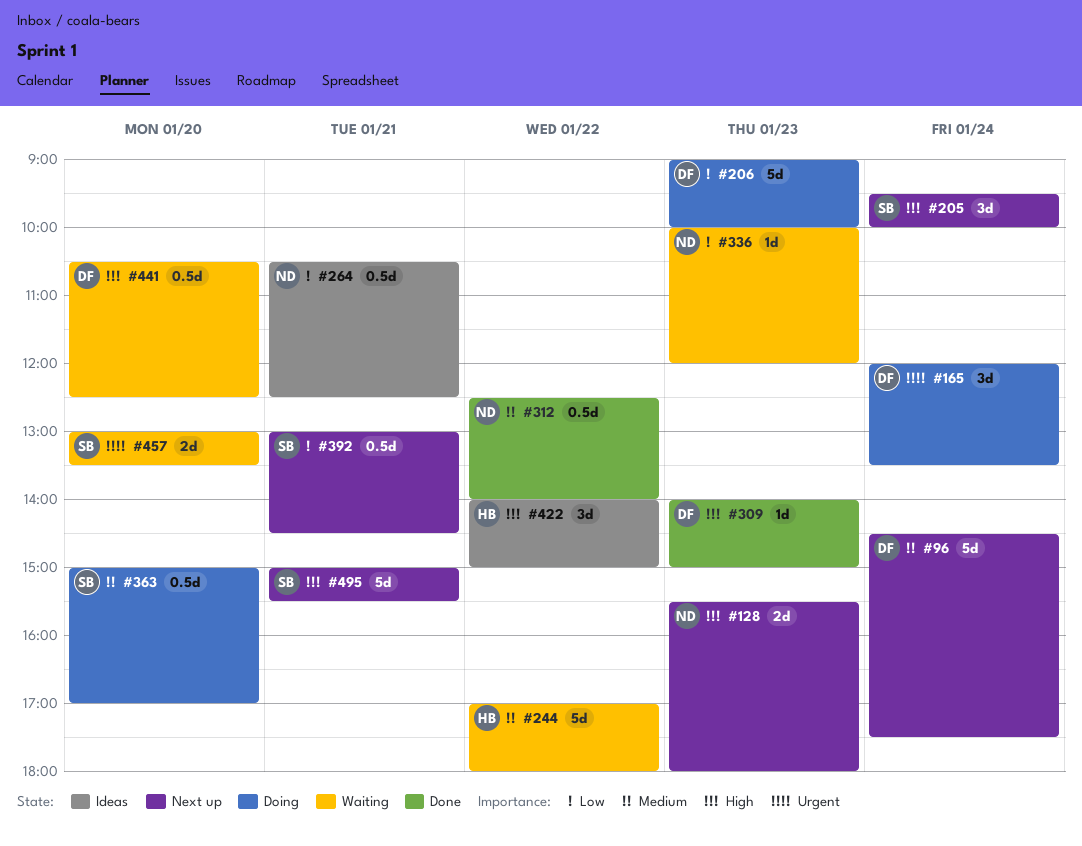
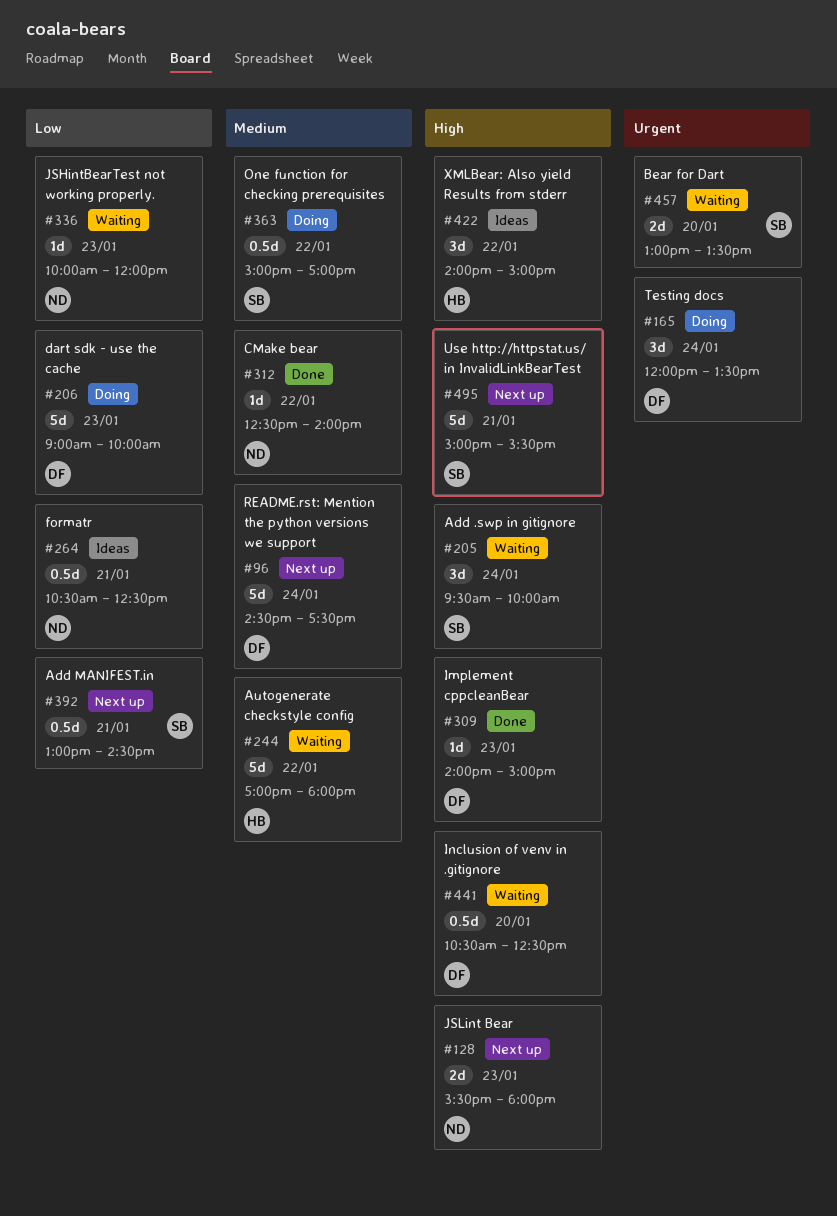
#205, status: Next up -> Waiting
#312, estimate: 0.5d -> 1d
#363, day: Jan 20 -> Jan 22

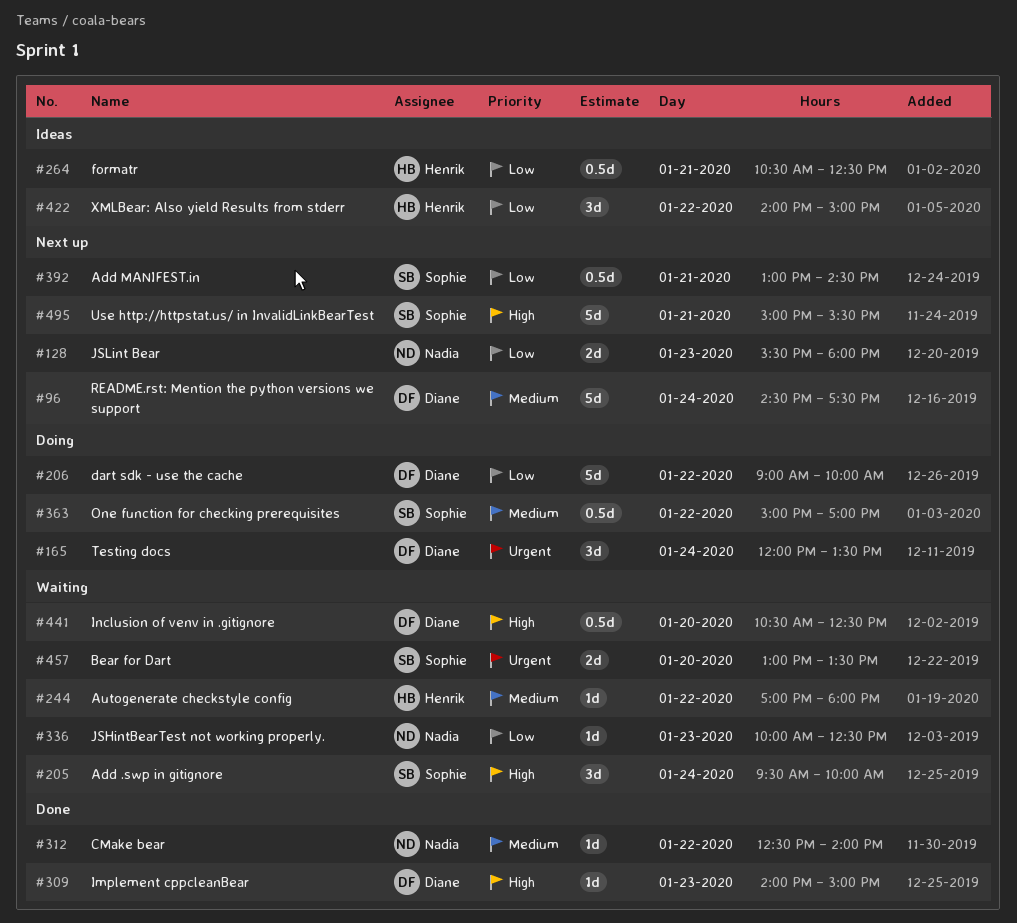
#128, priority: High -> Low
#206, day: Jan 23 -> Jan 22
#244, estimate: 5d -> 1d
#264, owner: Nadia -> Henrik
#336, ends: 12:00 -> 12:30
#422, priority: High -> Low

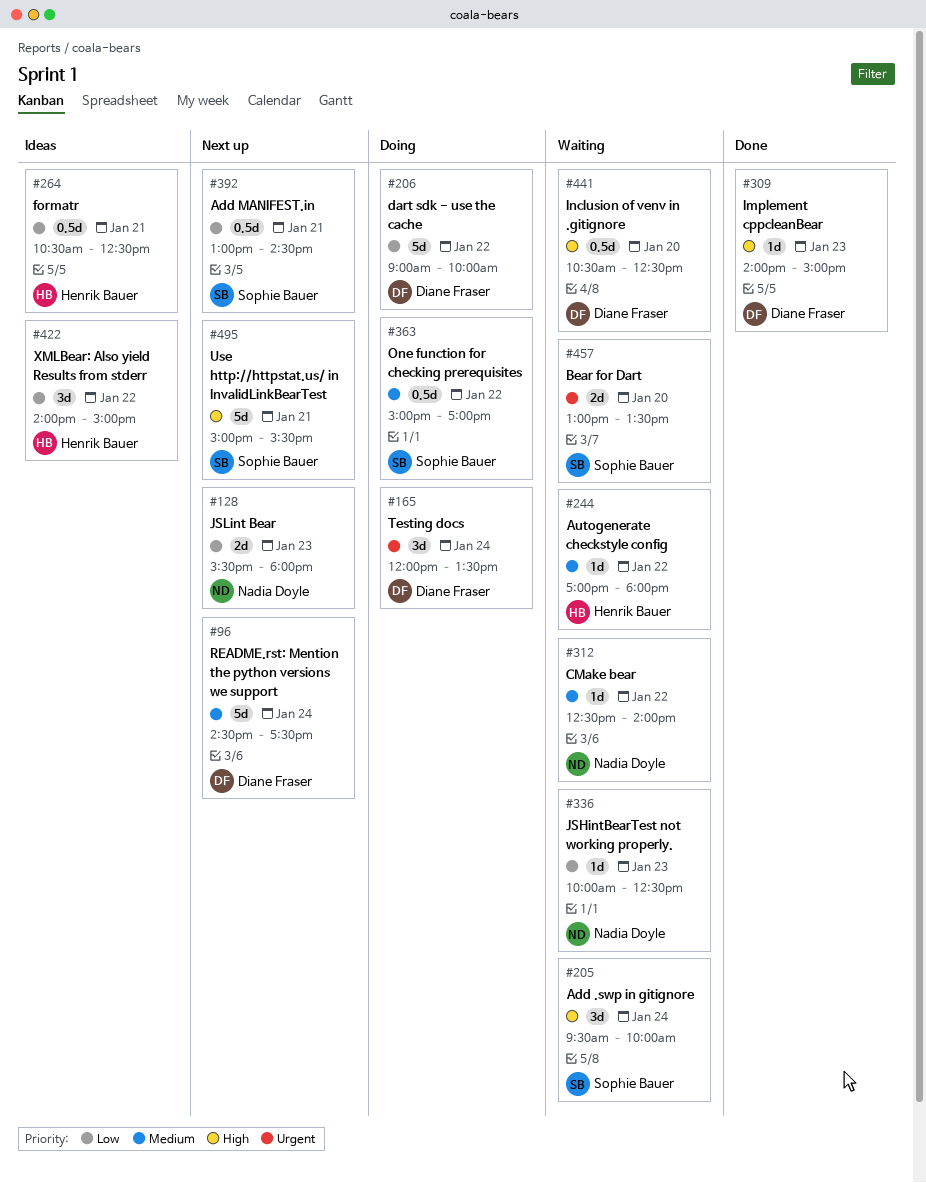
#312, status: Done -> Waiting

